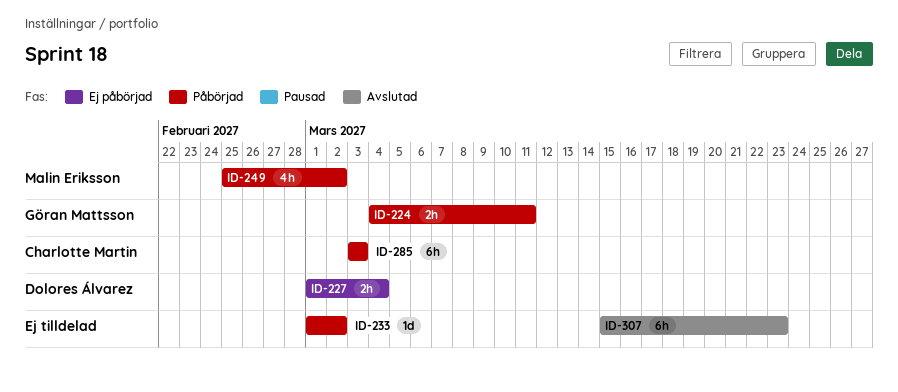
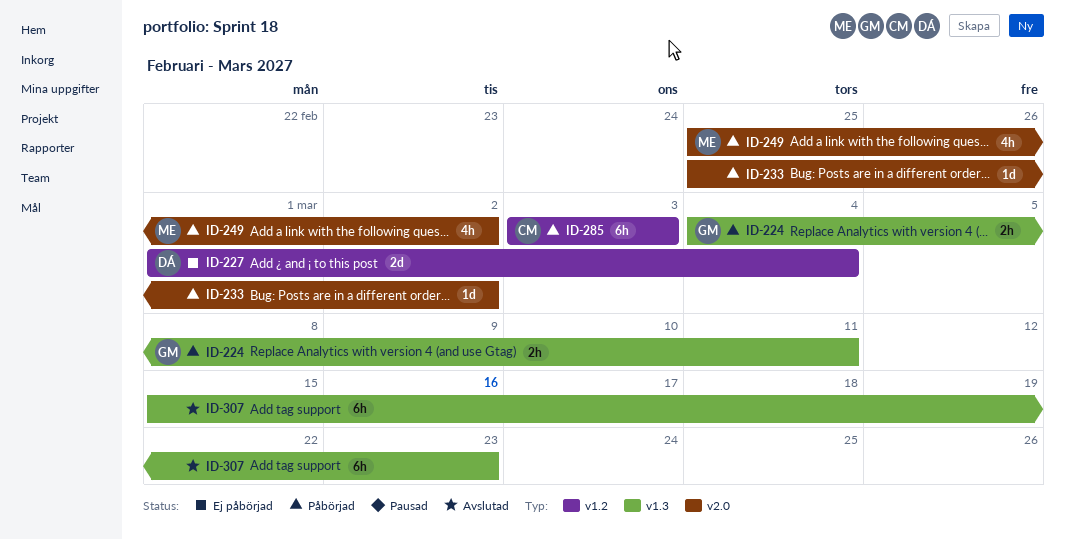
ID-227, estimate: 2h -> 2d
ID-233, start: Mar 1 -> Feb 25

